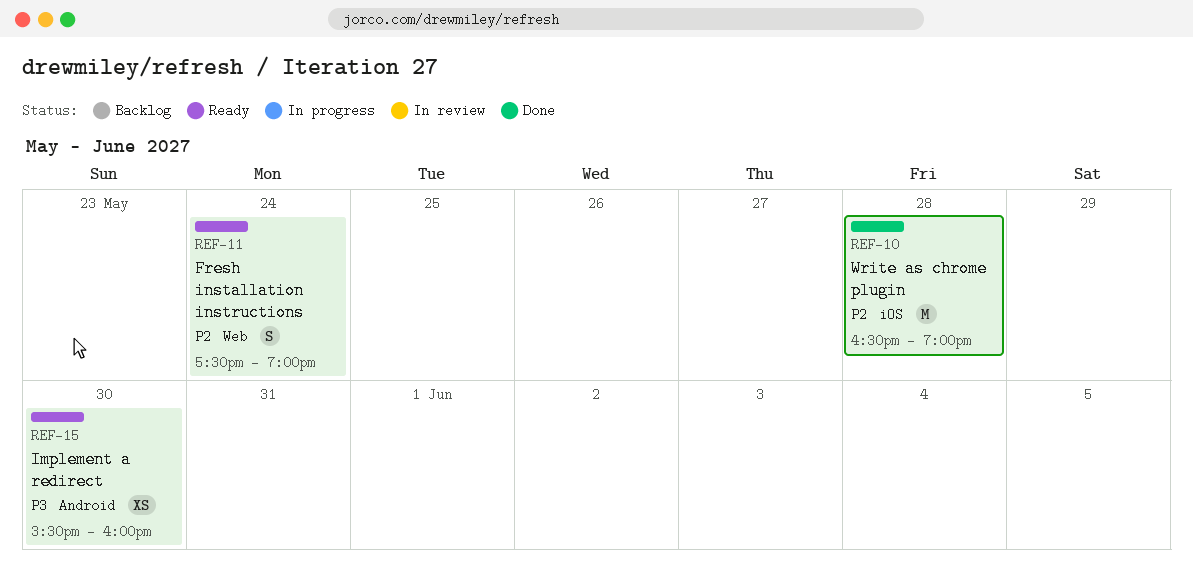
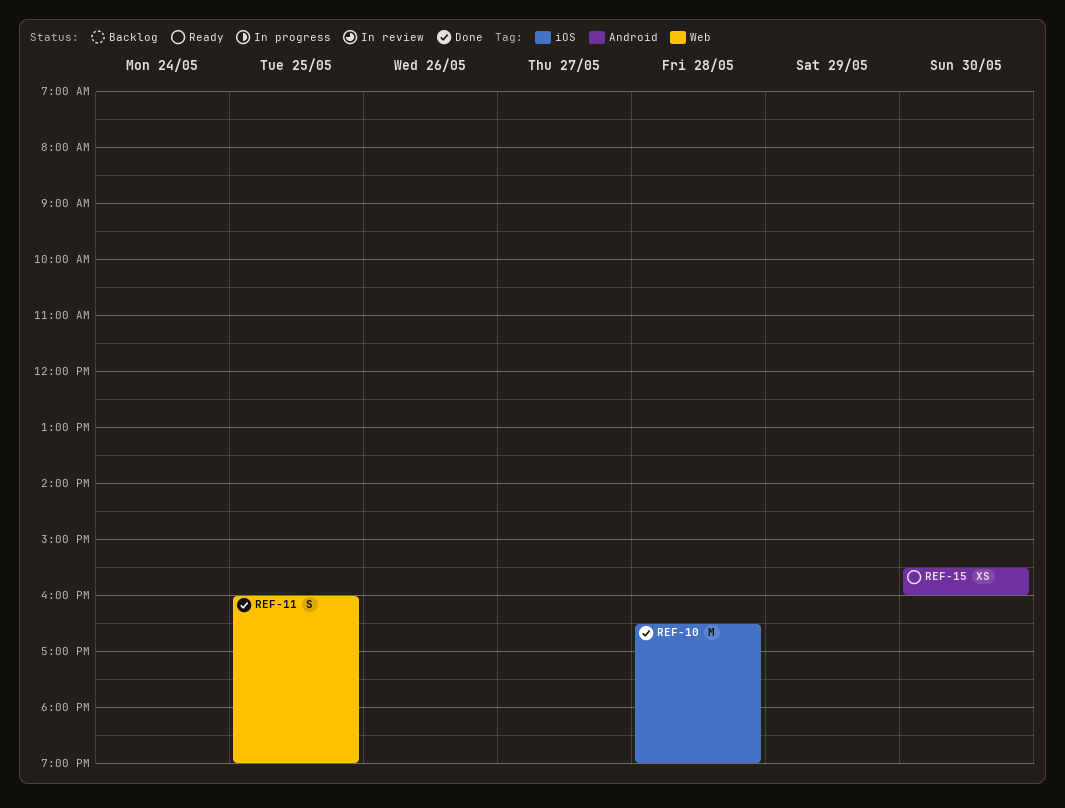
REF-11, status: Ready -> Done
REF-11, day: May 24 -> May 25
REF-11, begins: 17:30 -> 16:00

